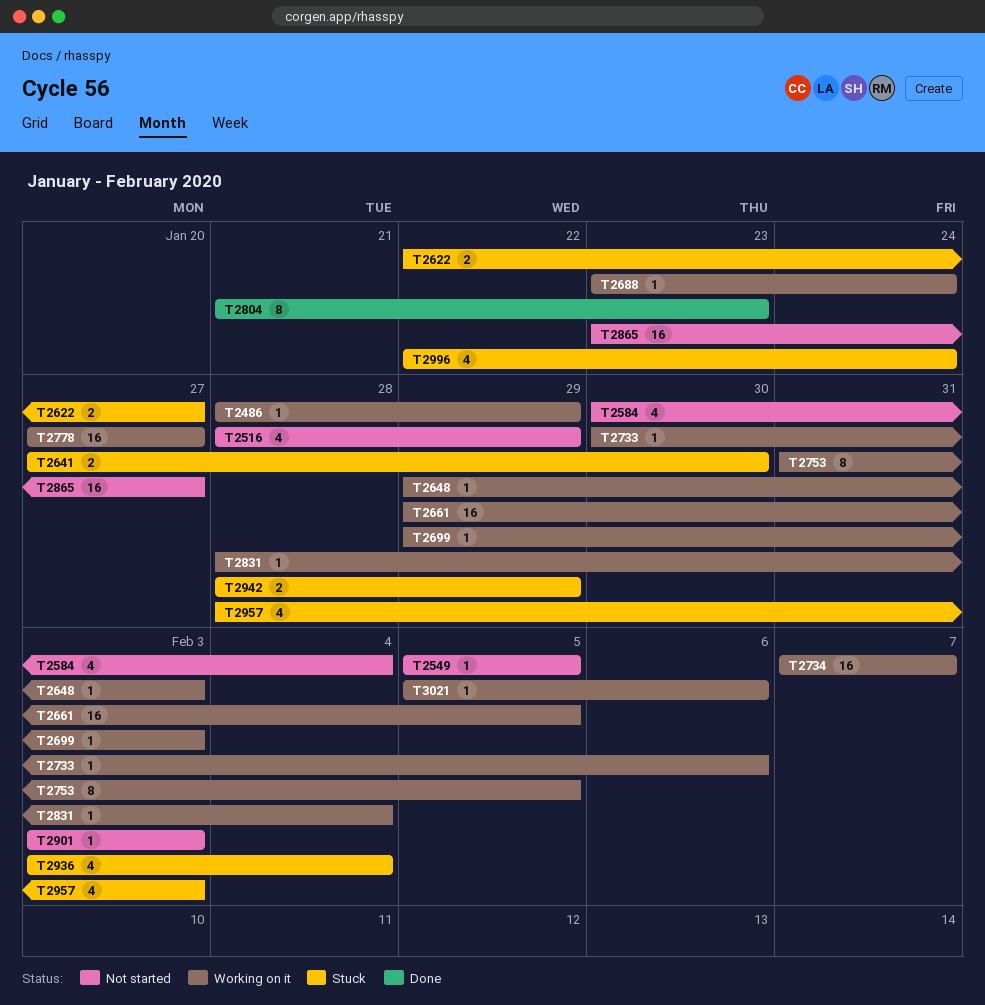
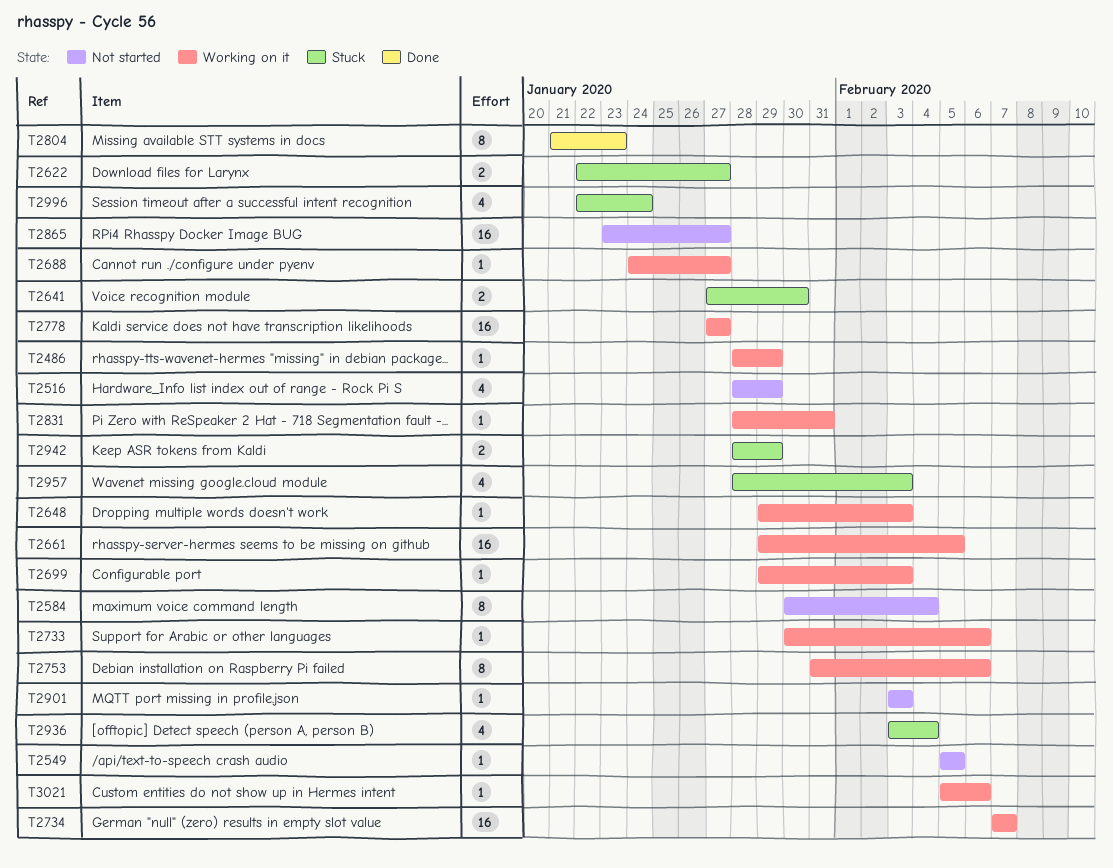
T2584, estimate: 4 -> 8
T2688, start: Jan 23 -> Jan 24
T2688, due: Jan 24 -> Jan 27
T2753, due: Feb 5 -> Feb 6
T2831, due: Feb 4 -> Jan 31

